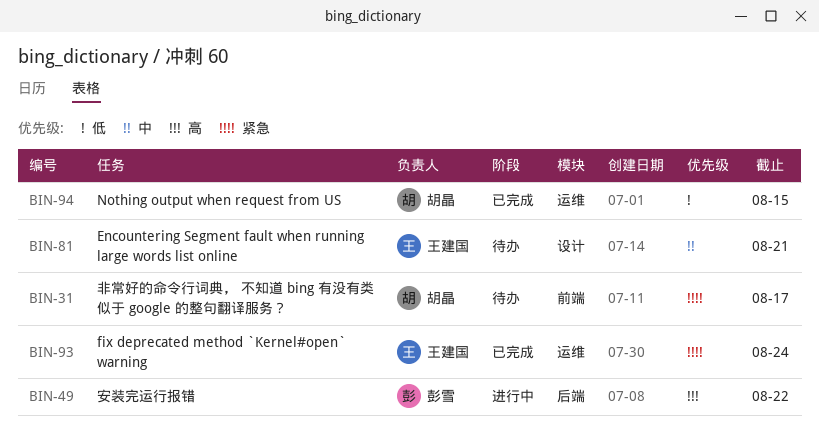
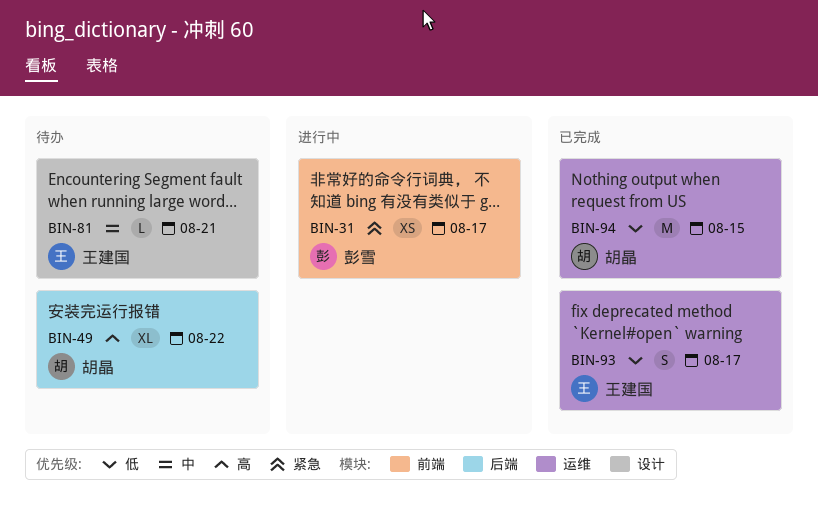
BIN-31, status: 待办 -> 进行中
BIN-31, owner: 胡晶 -> 彭雪
BIN-49, status: 进行中 -> 待办
BIN-49, owner: 彭雪 -> 胡晶
BIN-93, priority: 紧急 -> 低
BIN-93, due: Aug 24 -> Aug 17

